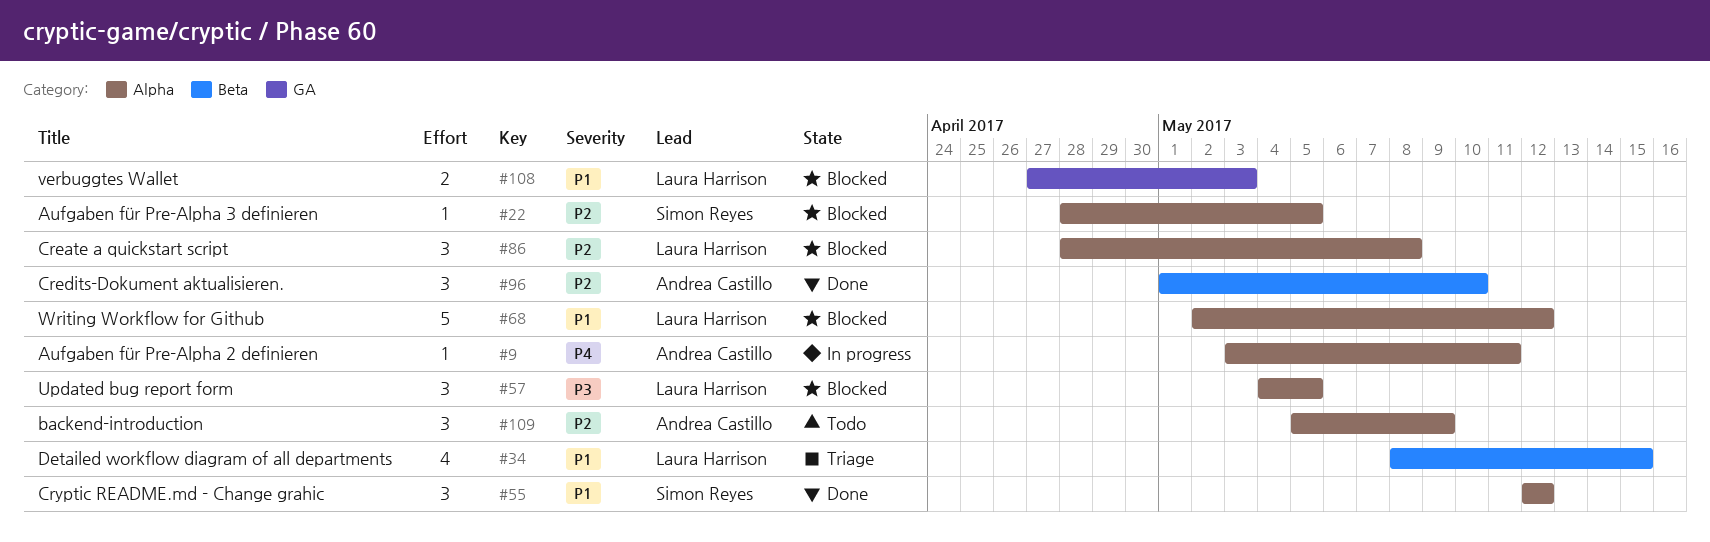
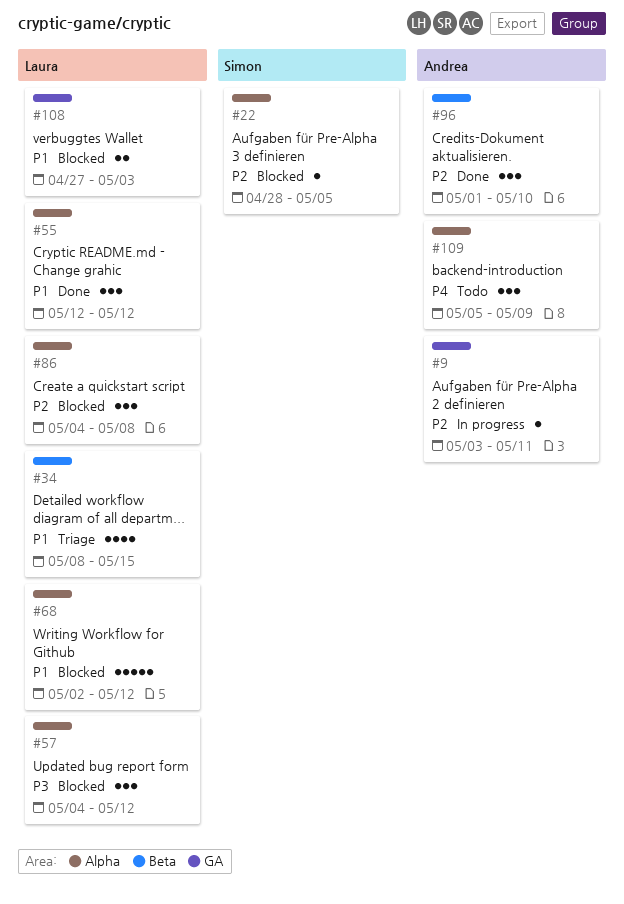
#9, priority: P4 -> P2
#9, label: Alpha -> GA
#55, owner: Simon Reyes -> Laura Harrison
#57, due: May 5 -> May 12
#86, start: Apr 28 -> May 4
#109, priority: P2 -> P4

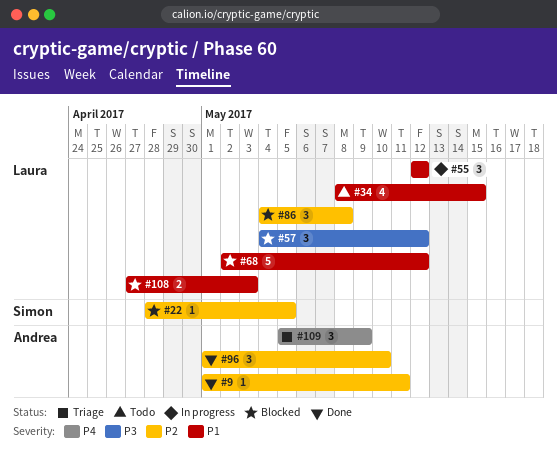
#9, status: In progress -> Done
#9, start: May 3 -> May 1
#34, status: Triage -> Todo
#55, status: Done -> In progress
#109, status: Todo -> Triage

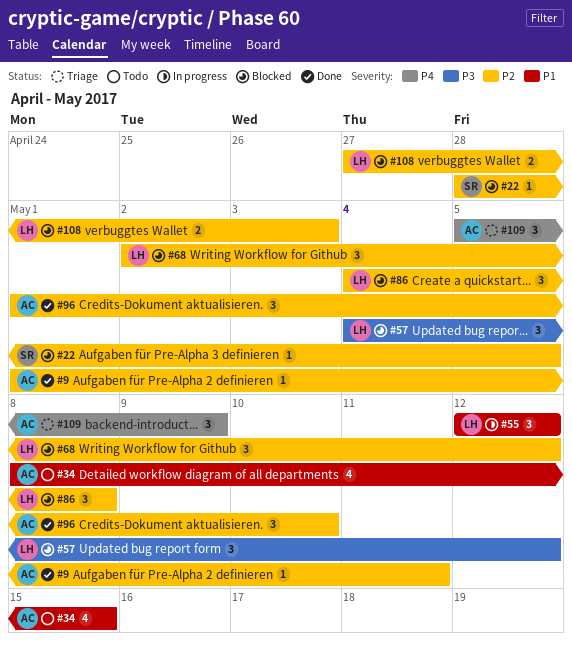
#34, owner: Laura -> Andrea
#68, priority: P1 -> P2
#68, estimate: 5 -> 3
#108, priority: P1 -> P2

